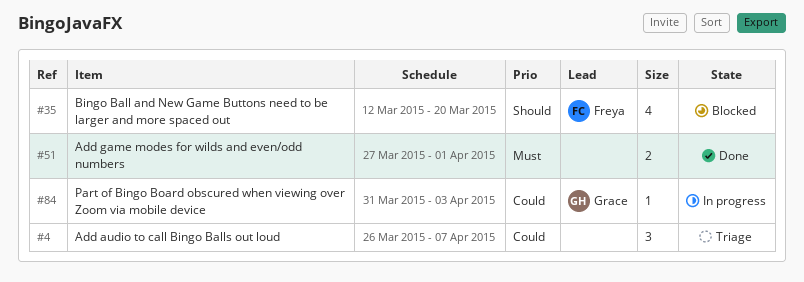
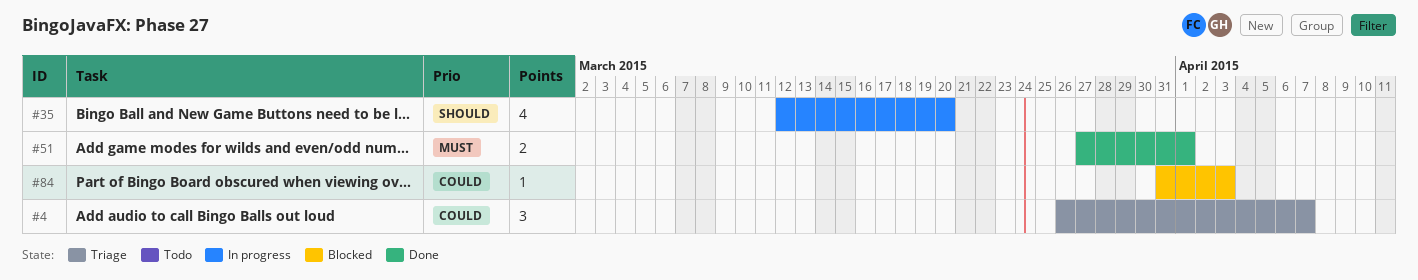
#35, status: Blocked -> In progress
#84, status: In progress -> Blocked

